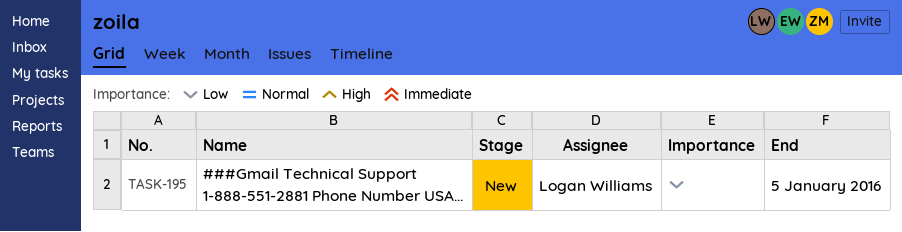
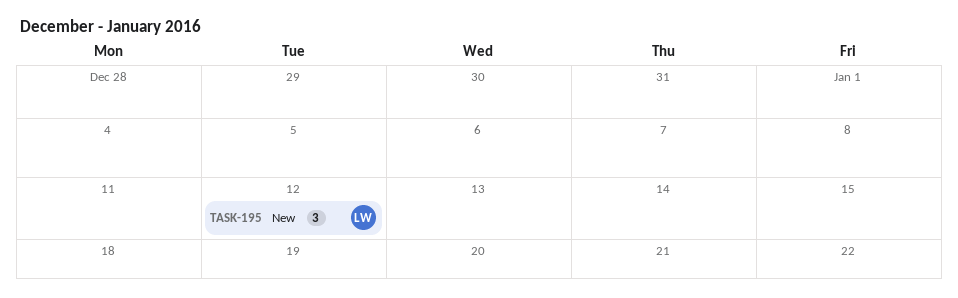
TASK-195, due: Jan 5 -> Jan 12

